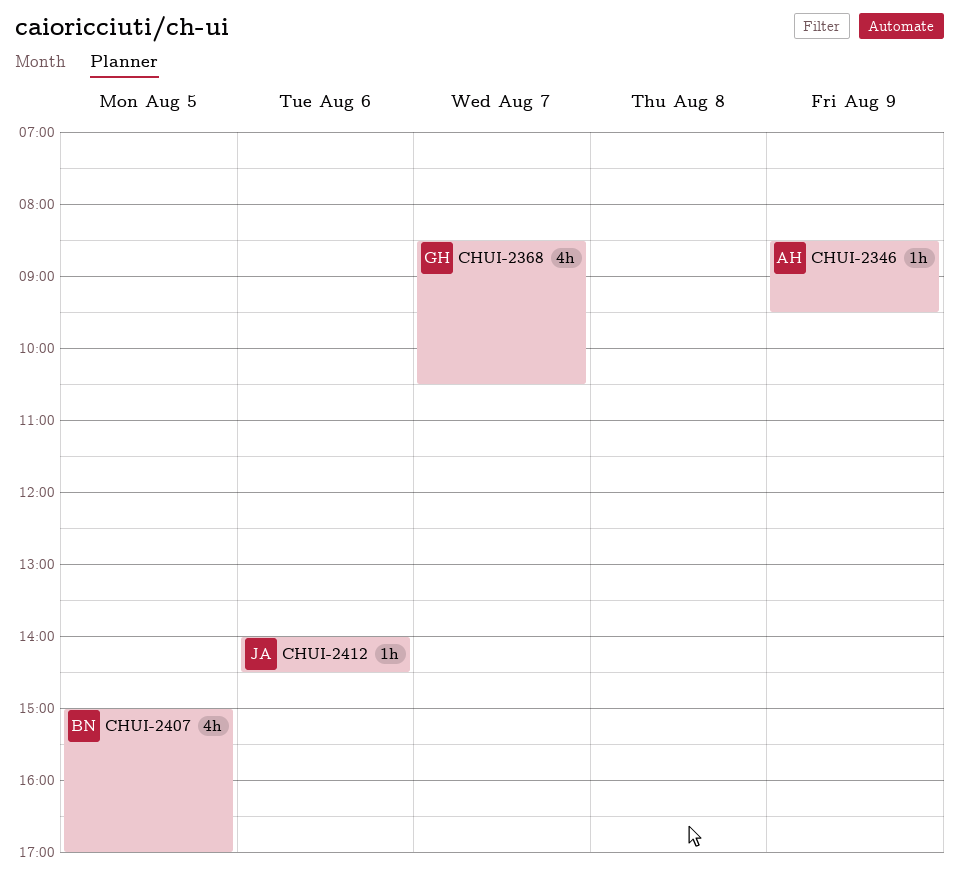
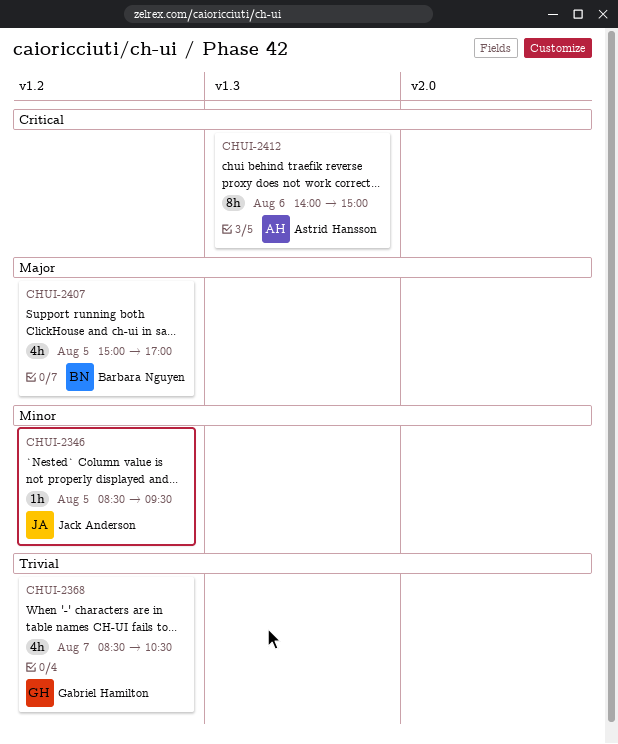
CHUI-2346, owner: Astrid Hansson -> Jack Anderson
CHUI-2346, day: Aug 9 -> Aug 5
CHUI-2412, owner: Jack Anderson -> Astrid Hansson
CHUI-2412, estimate: 1h -> 8h
CHUI-2412, ends: 14:30 -> 15:00

